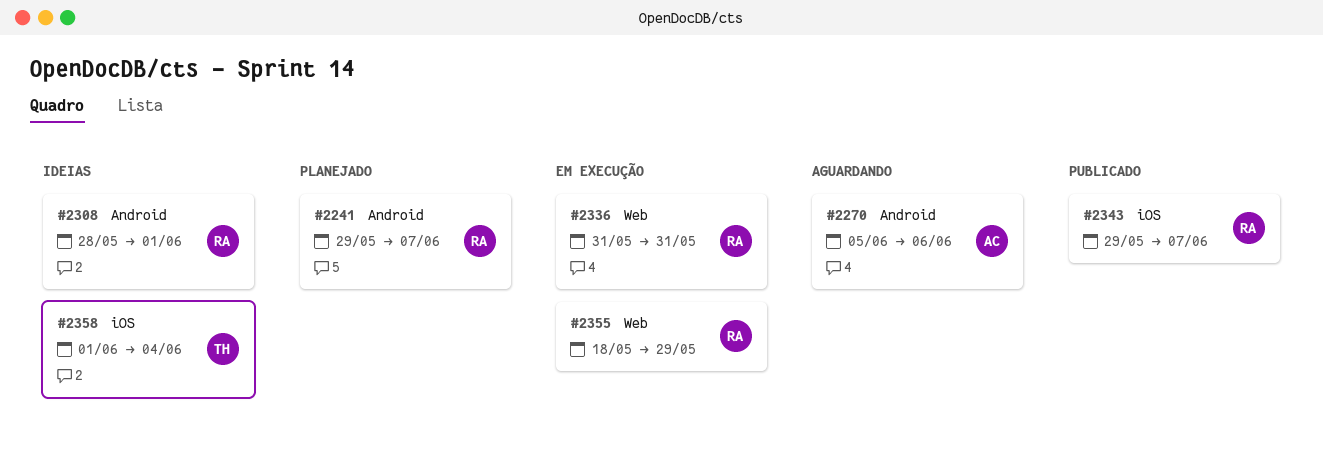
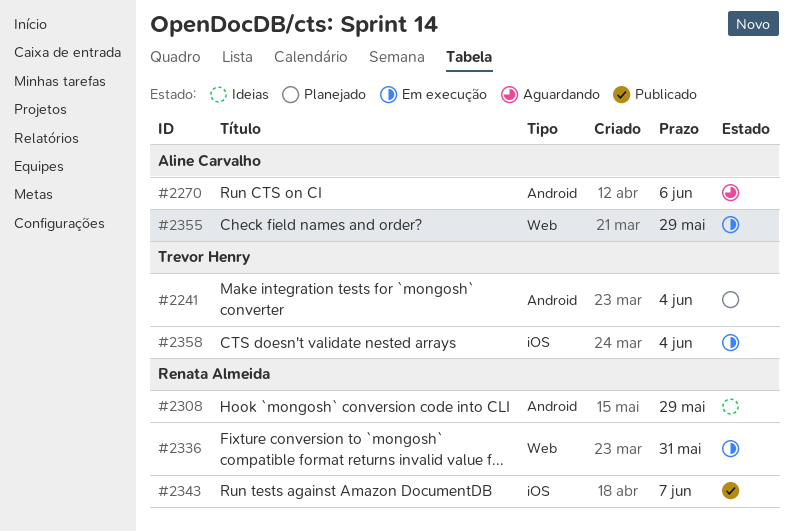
#2241, owner: Renata Almeida -> Trevor Henry
#2241, due: Jun 7 -> Jun 4
#2308, due: Jun 1 -> May 29
#2355, owner: Renata Almeida -> Aline Carvalho
#2358, status: Ideias -> Em execução

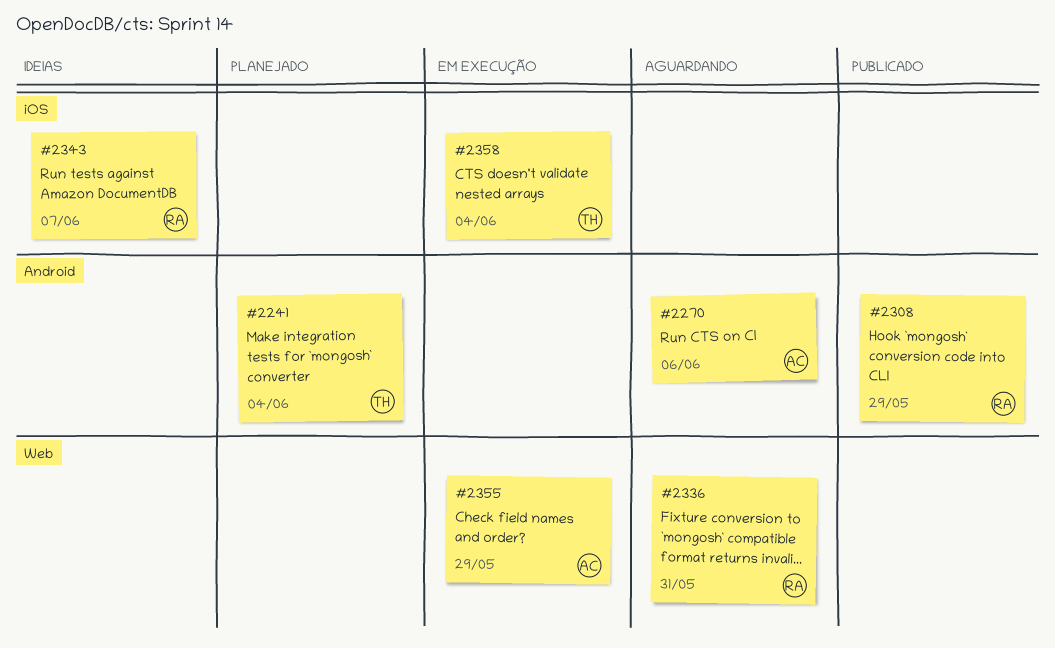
#2308, status: Ideias -> Publicado
#2336, status: Em execução -> Aguardando
#2343, status: Publicado -> Ideias

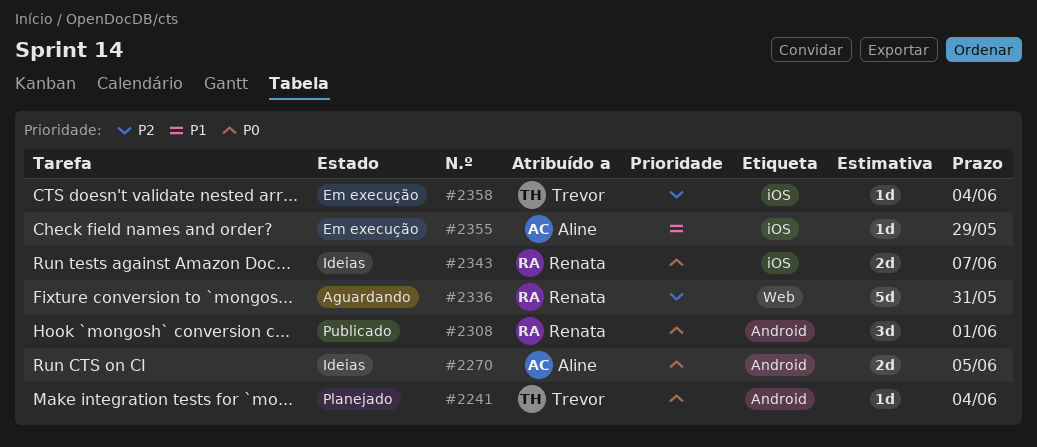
#2270, status: Aguardando -> Ideias
#2270, due: Jun 6 -> Jun 5
#2308, due: May 29 -> Jun 1
#2355, label: Web -> iOS

